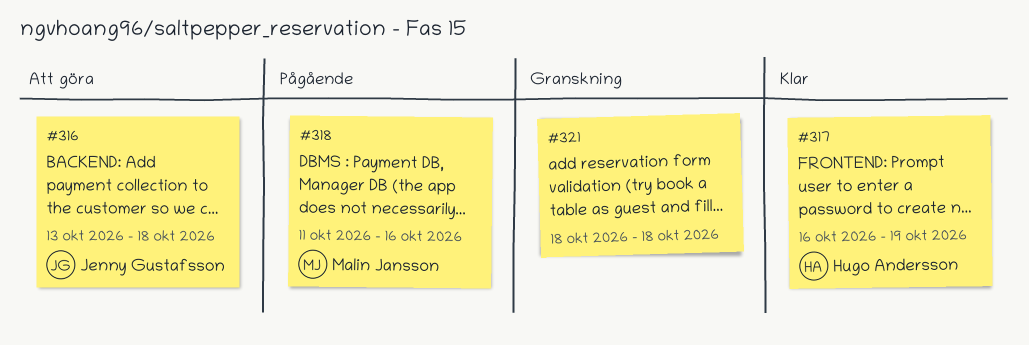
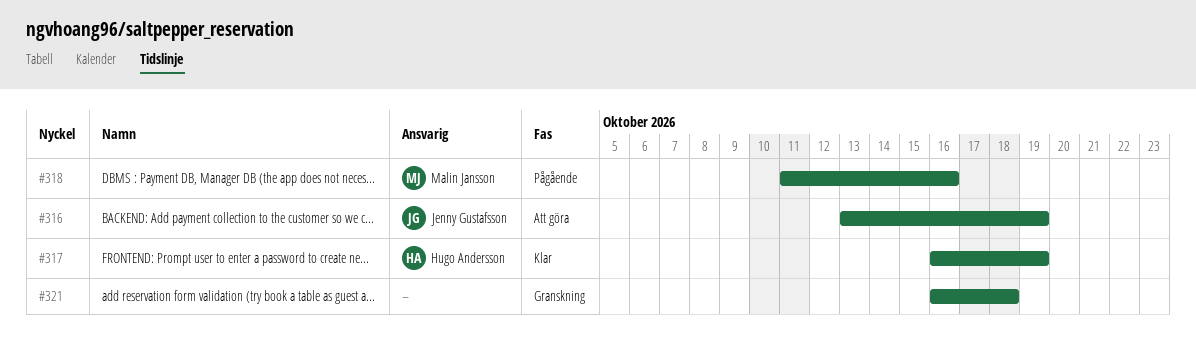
#316, due: Oct 18 -> Oct 19
#321, start: Oct 18 -> Oct 16

